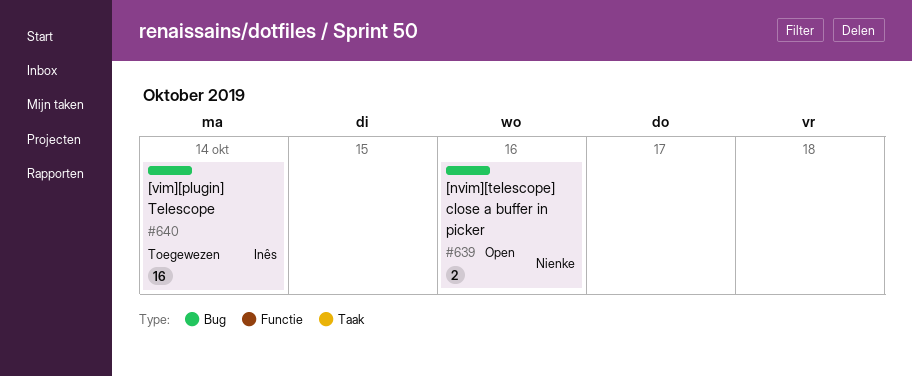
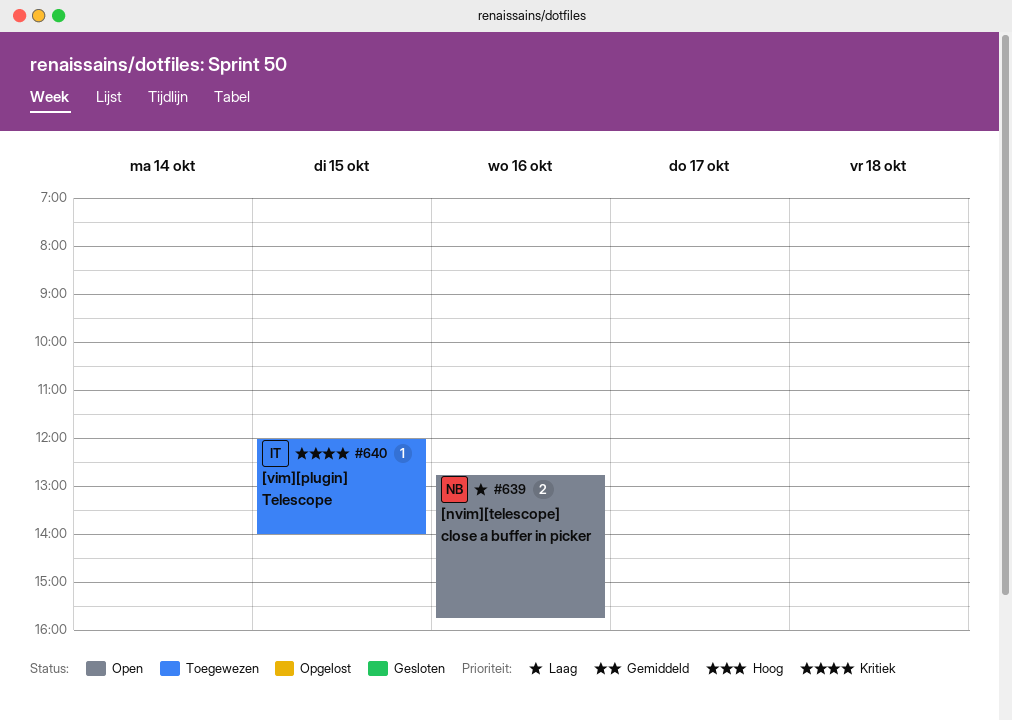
#640, estimate: 16 -> 1
#640, day: Oct 14 -> Oct 15

